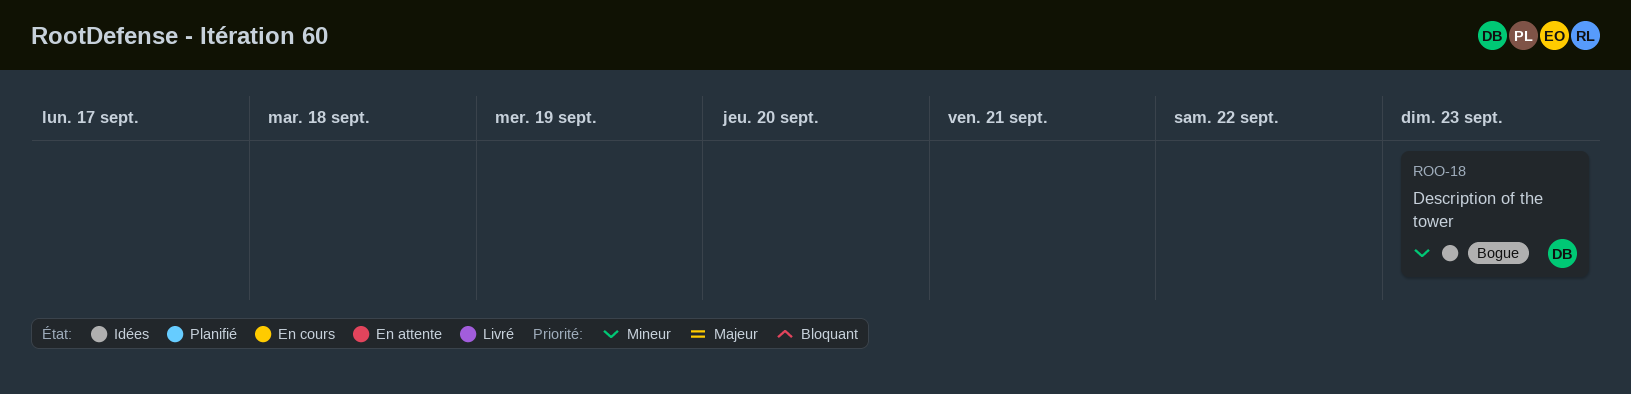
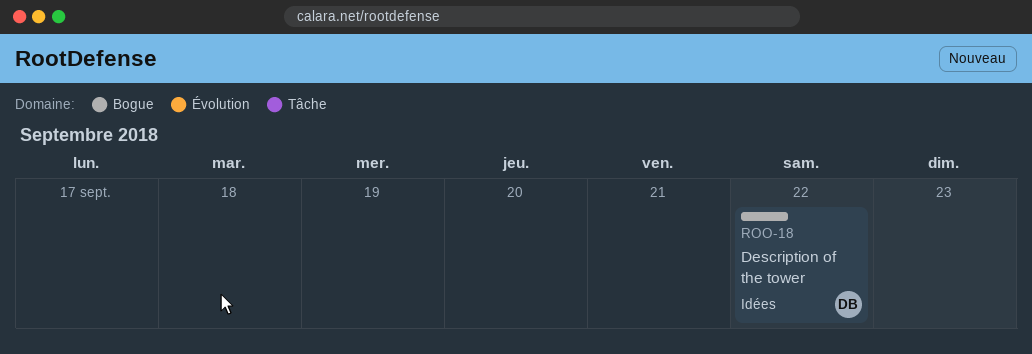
ROO-18, due: Sep 23 -> Sep 22

